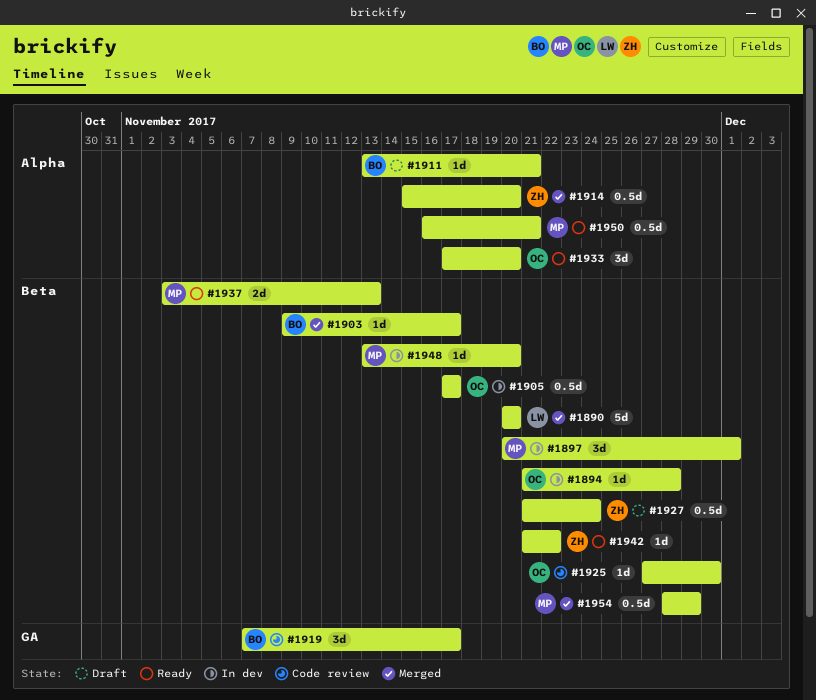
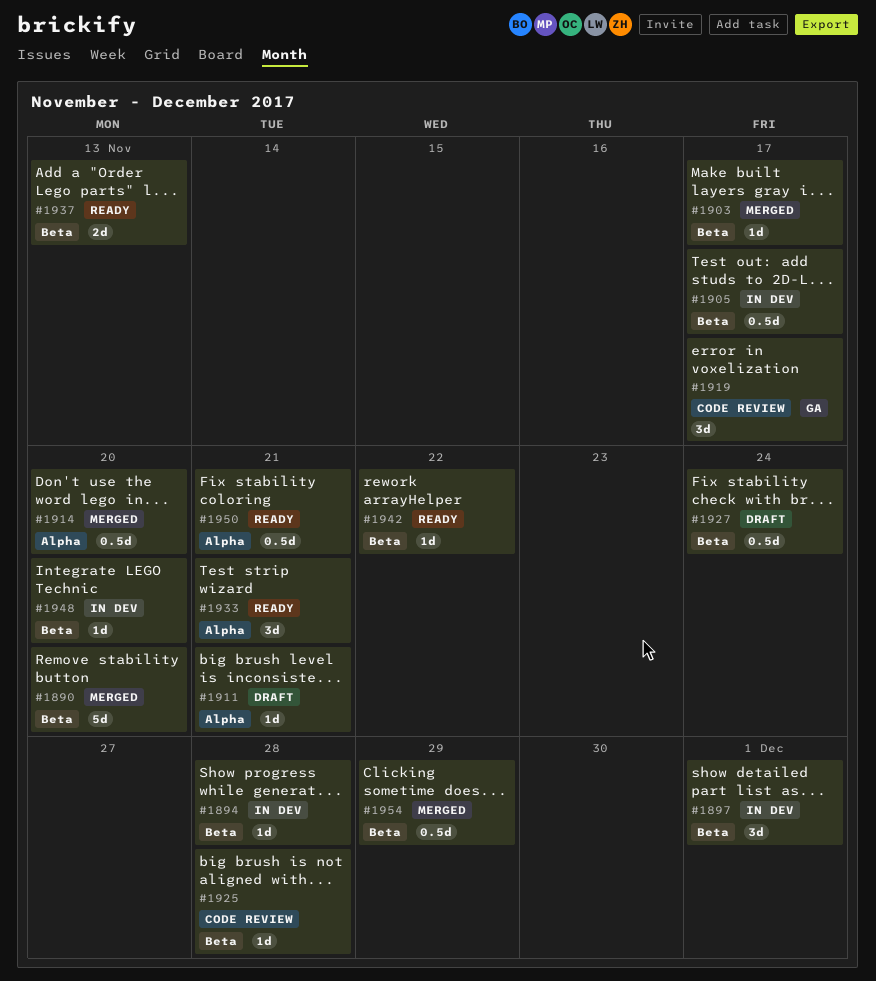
#1925, due: Nov 30 -> Nov 28
#1933, due: Nov 20 -> Nov 21

